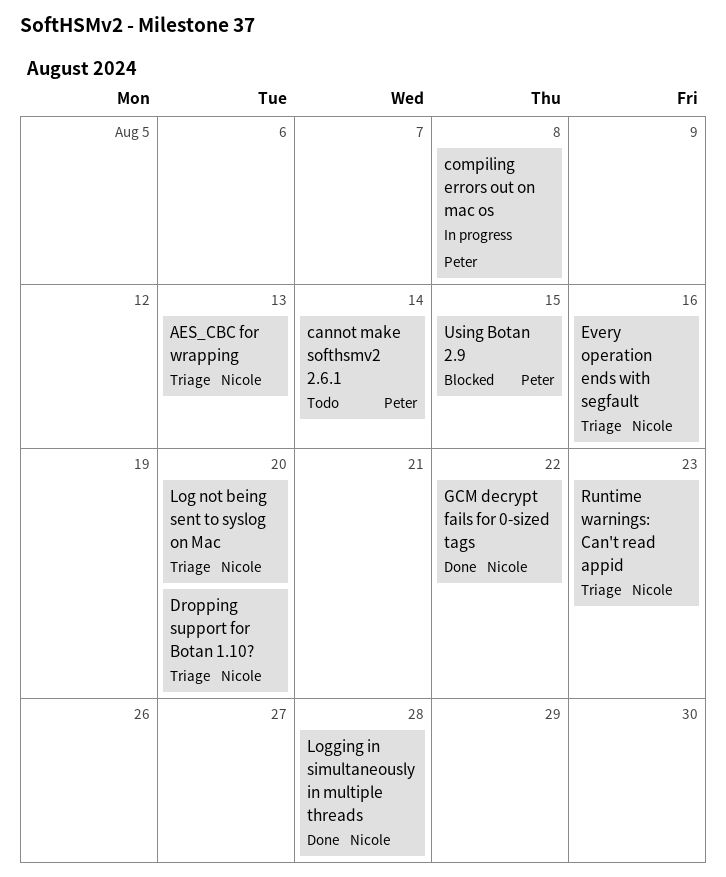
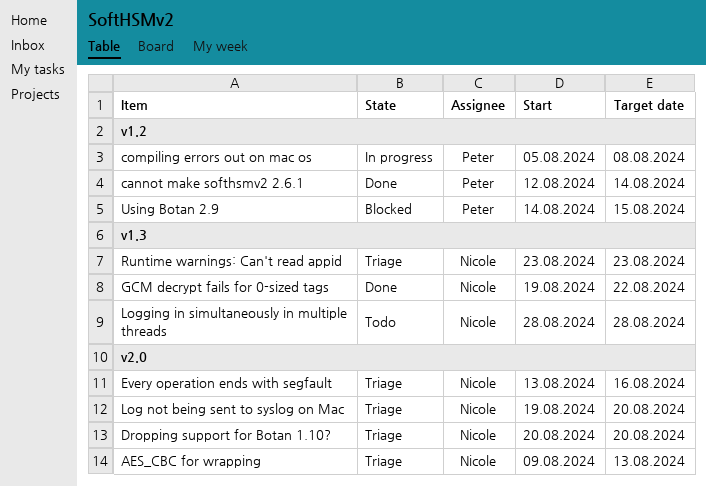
cannot make softhsmv2 2.6.1, status: Todo -> Done
Logging in simultaneously in multiple threads, status: Done -> Todo

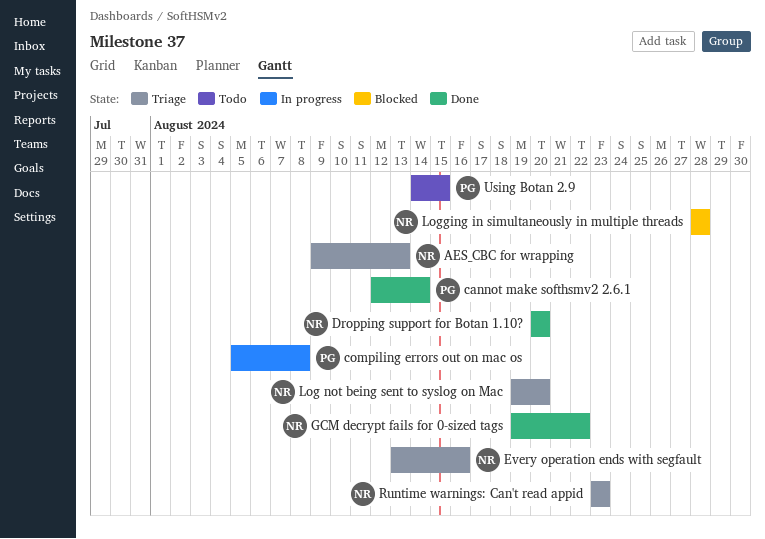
Dropping support for Botan 1.10?, status: Triage -> Done
Logging in simultaneously in multiple threads, status: Todo -> Blocked
Using Botan 2.9, status: Blocked -> Todo

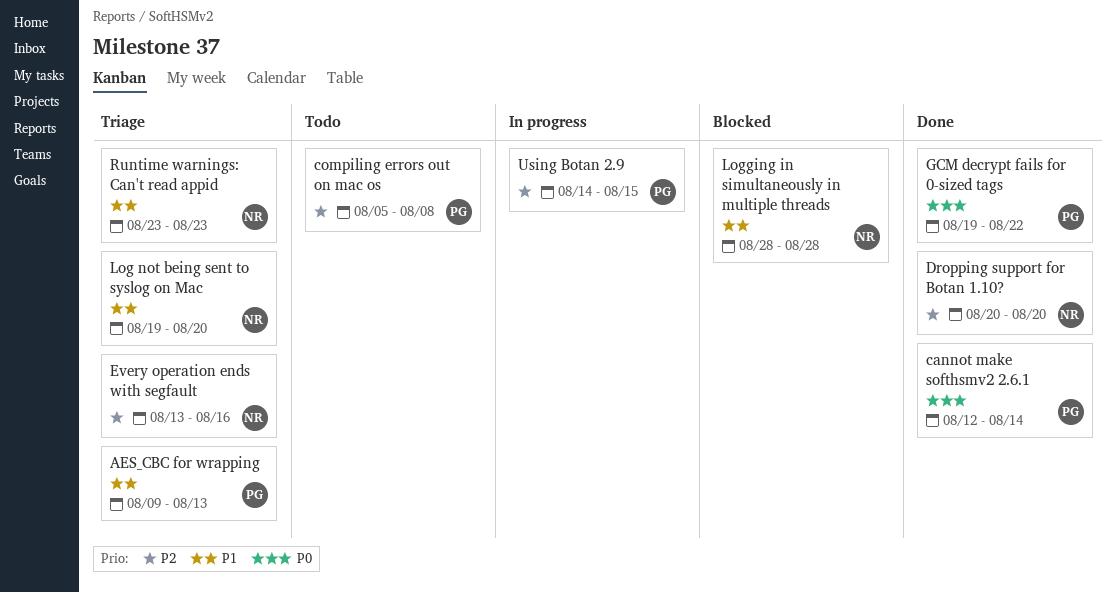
AES_CBC for wrapping, owner: NR -> PG
compiling errors out on mac os, status: In progress -> Todo
GCM decrypt fails for 0-sized tags, owner: NR -> PG
Using Botan 2.9, status: Todo -> In progress

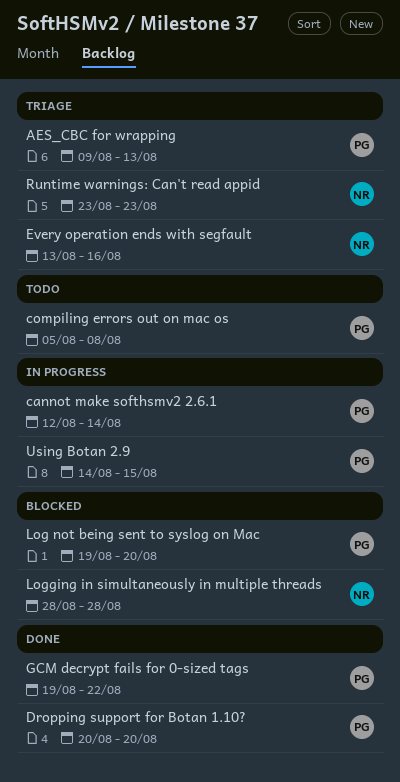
cannot make softhsmv2 2.6.1, status: Done -> In progress
Dropping support for Botan 1.10?, owner: NR -> PG
Log not being sent to syslog on Mac, status: Triage -> Blocked
Log not being sent to syslog on Mac, owner: NR -> PG

